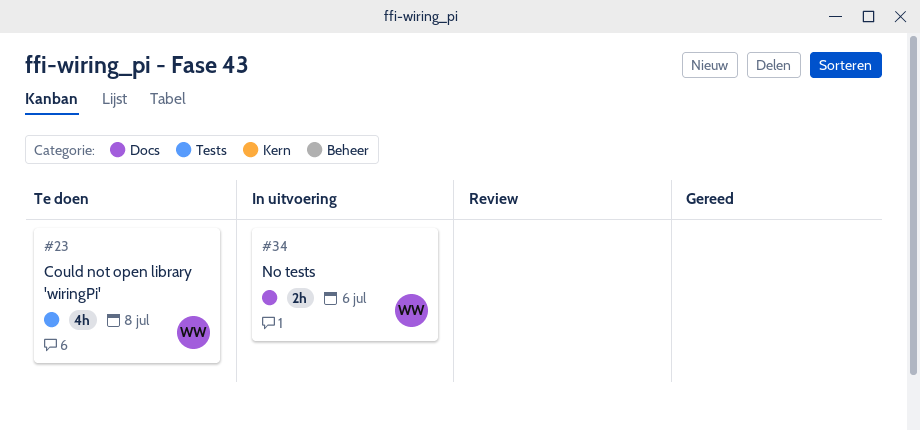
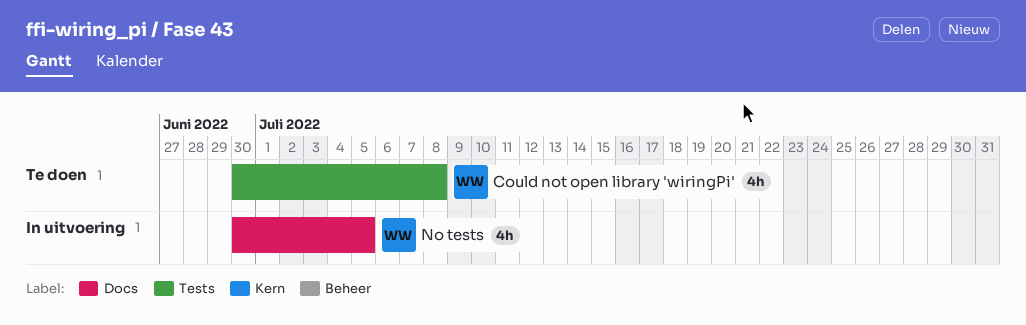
No tests, estimate: 2h -> 4h
No tests, due: Jul 6 -> Jul 5

